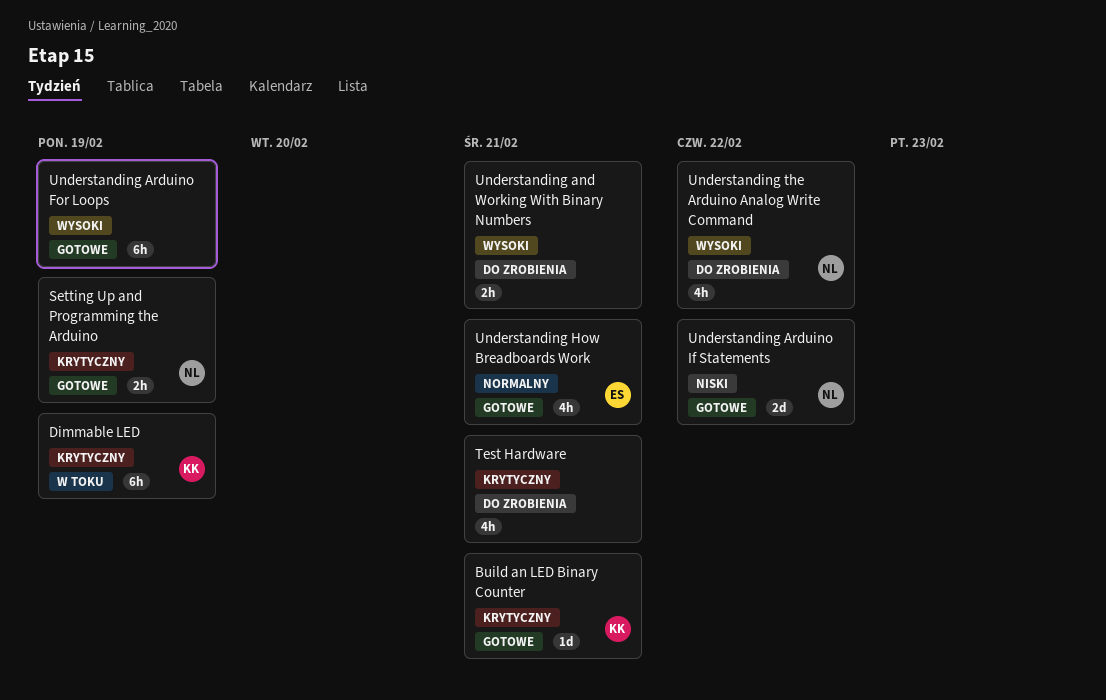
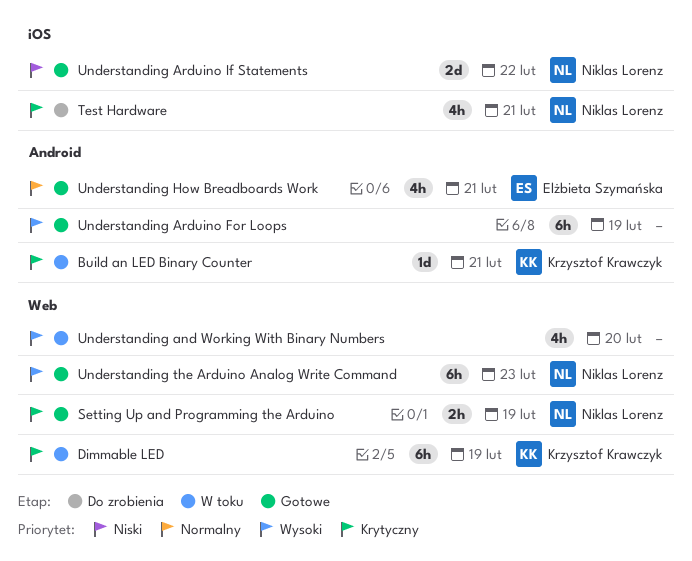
Build an LED Binary Counter, status: Gotowe -> W toku
Test Hardware, owner: none -> Niklas Lorenz
Understanding and Working With Binary Numbers, status: Do zrobienia -> W toku
Understanding and Working With Binary Numbers, estimate: 2h -> 4h
Understanding and Working With Binary Numbers, due: Feb 21 -> Feb 20
Understanding the Arduino Analog Write Command, status: Do zrobienia -> Gotowe
Understanding the Arduino Analog Write Command, estimate: 4h -> 6h
Understanding the Arduino Analog Write Command, due: Feb 22 -> Feb 23

